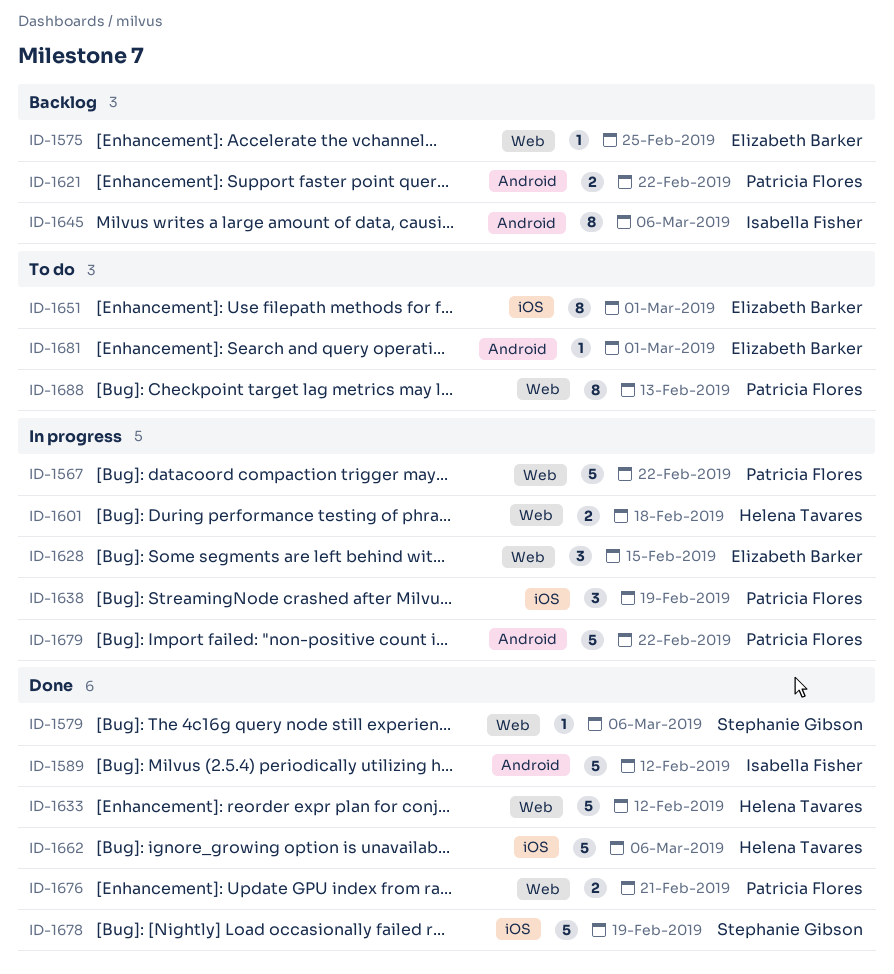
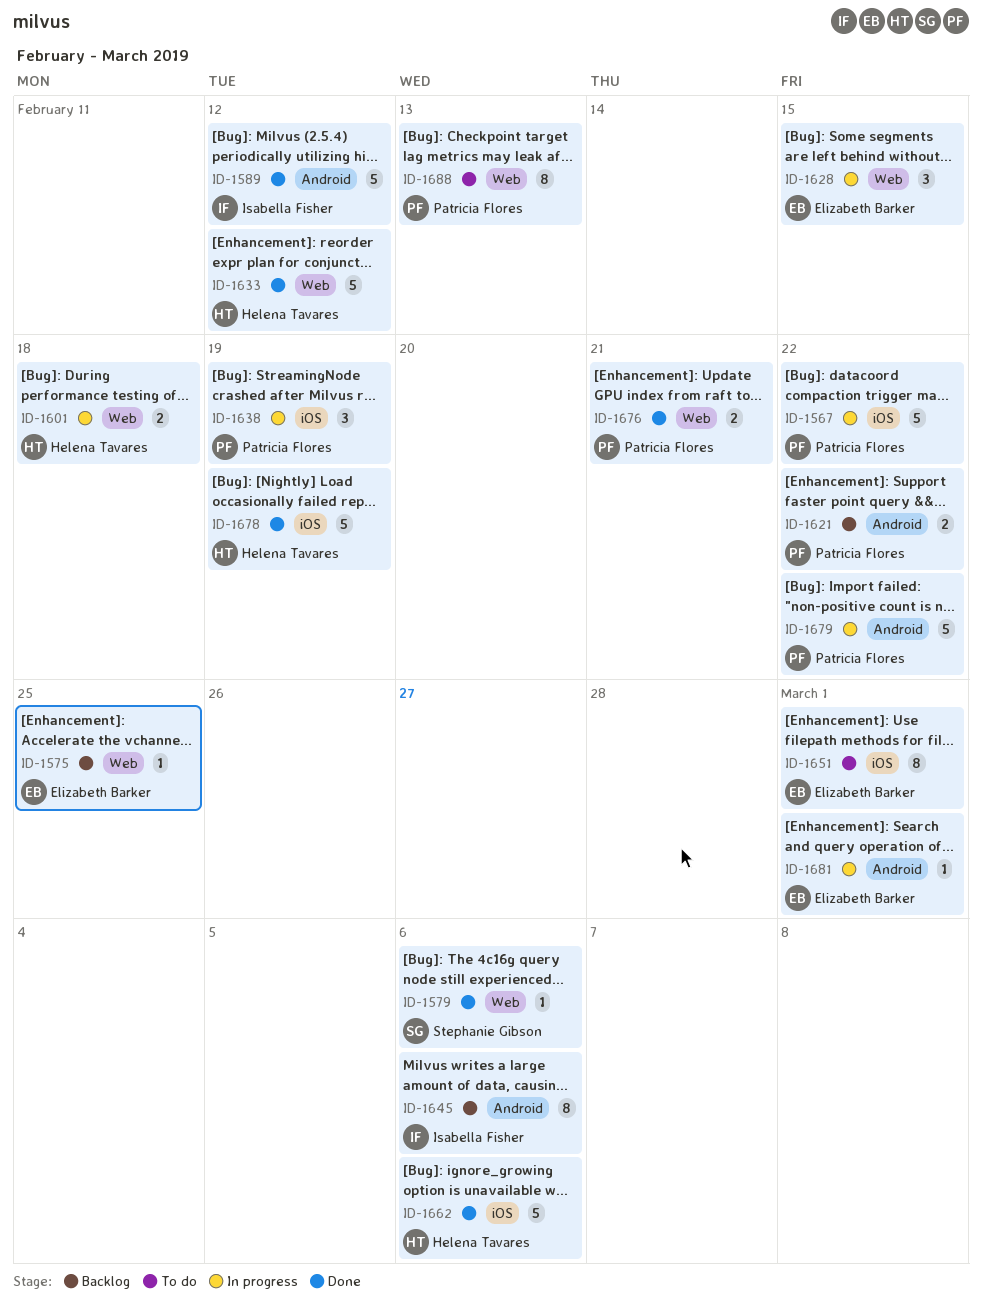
ID-1567, label: Web -> iOS
ID-1678, owner: Stephanie Gibson -> Helena Tavares
ID-1681, status: To do -> In progress

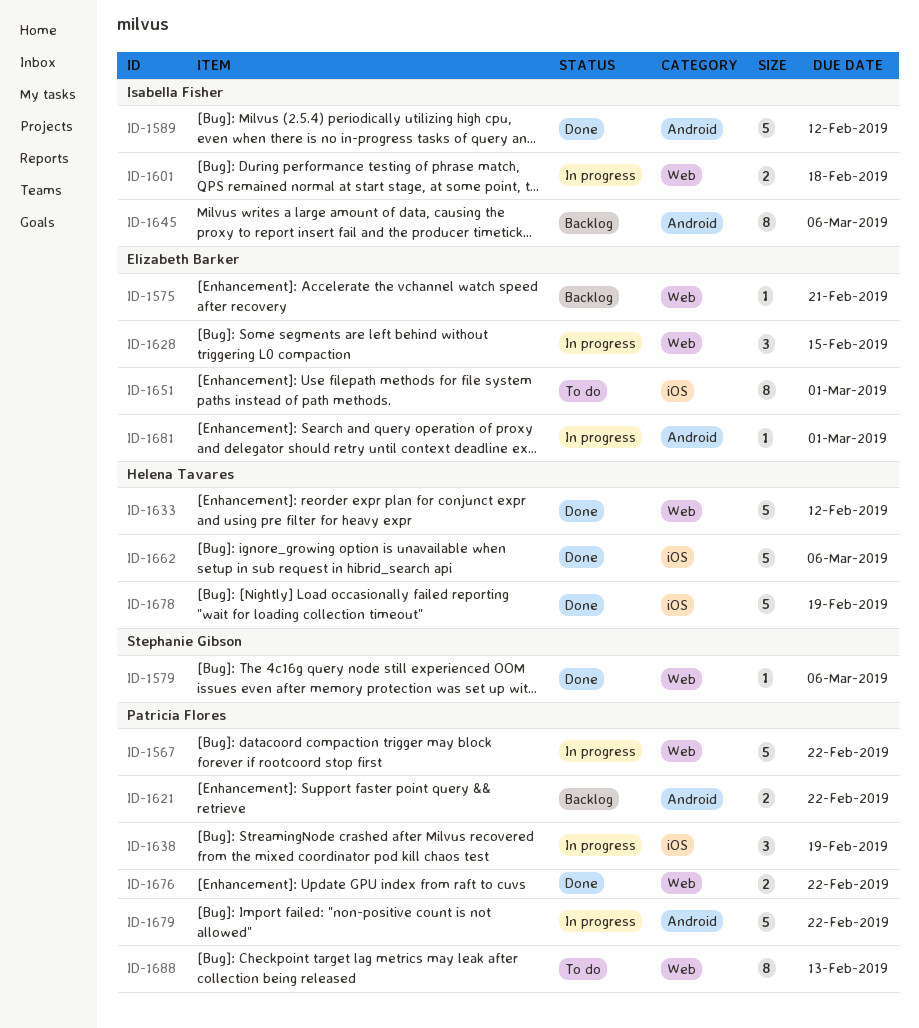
ID-1567, label: iOS -> Web
ID-1575, due: Feb 25 -> Feb 21
ID-1601, owner: Helena Tavares -> Isabella Fisher
ID-1676, due: Feb 21 -> Feb 22

